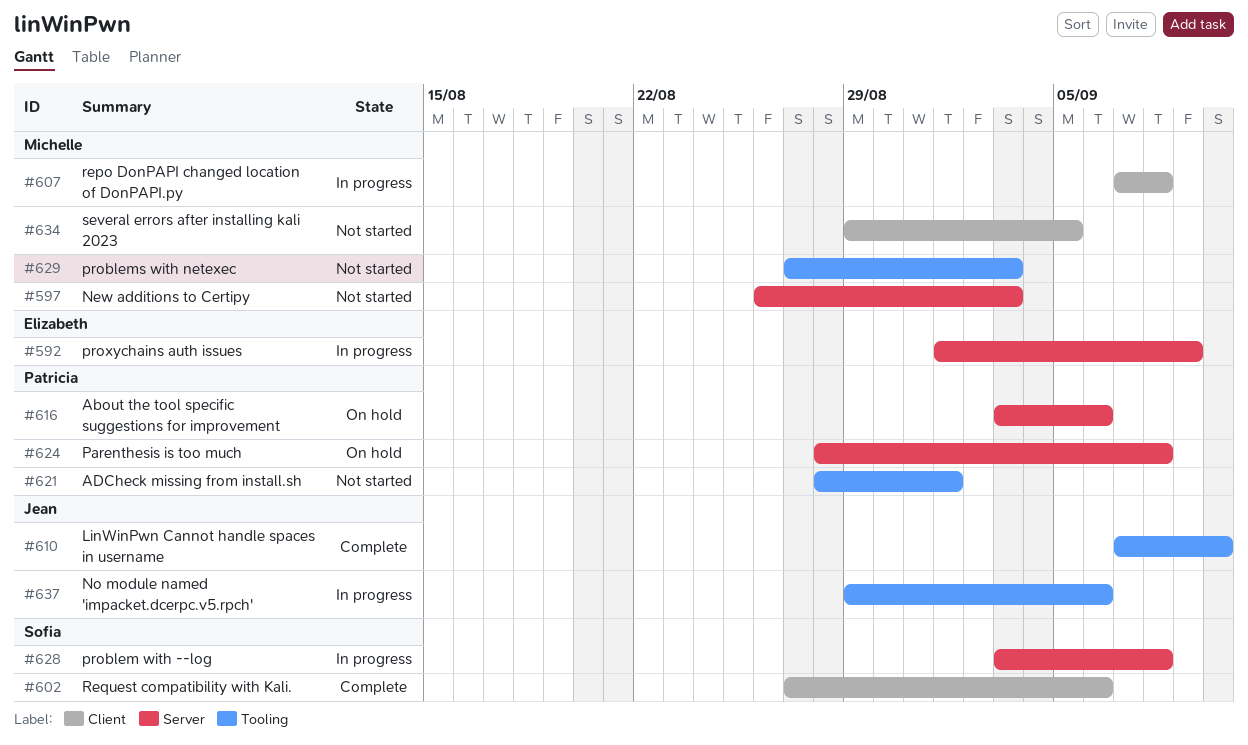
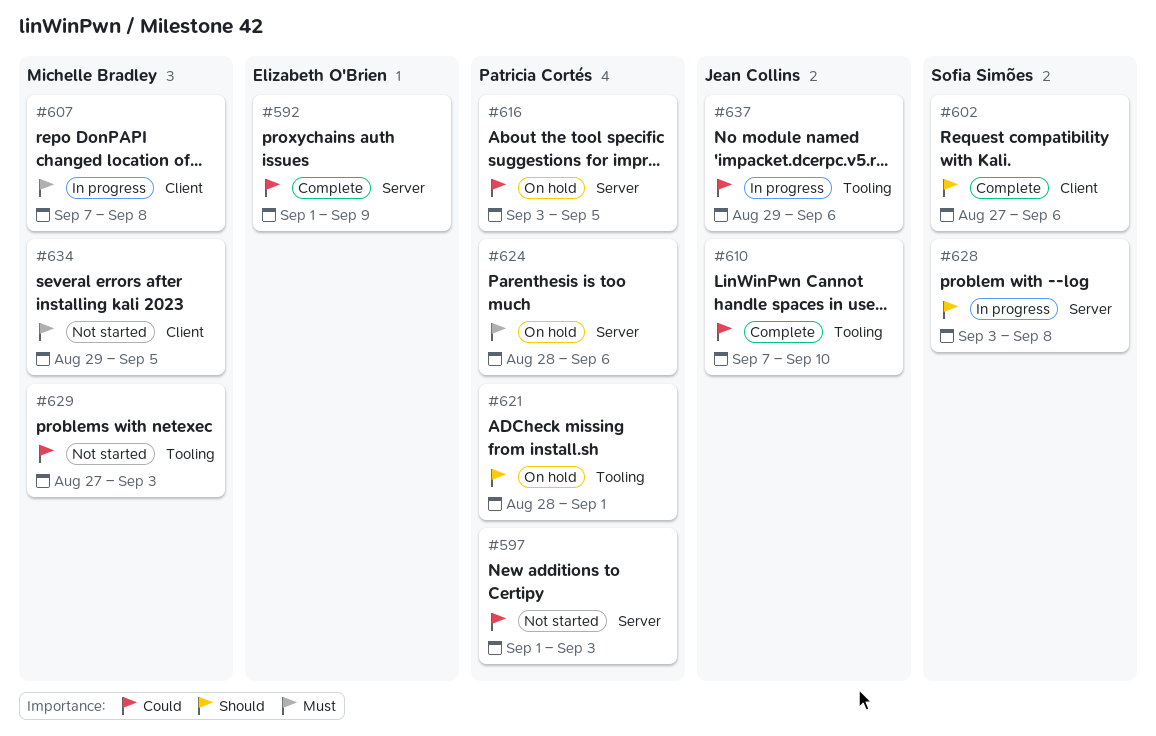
#592, status: In progress -> Complete
#597, owner: Michelle Bradley -> Patricia Cortés
#597, start: Aug 26 -> Sep 1
#616, due: Sep 6 -> Sep 5
#621, status: Not started -> On hold
#624, due: Sep 8 -> Sep 6

